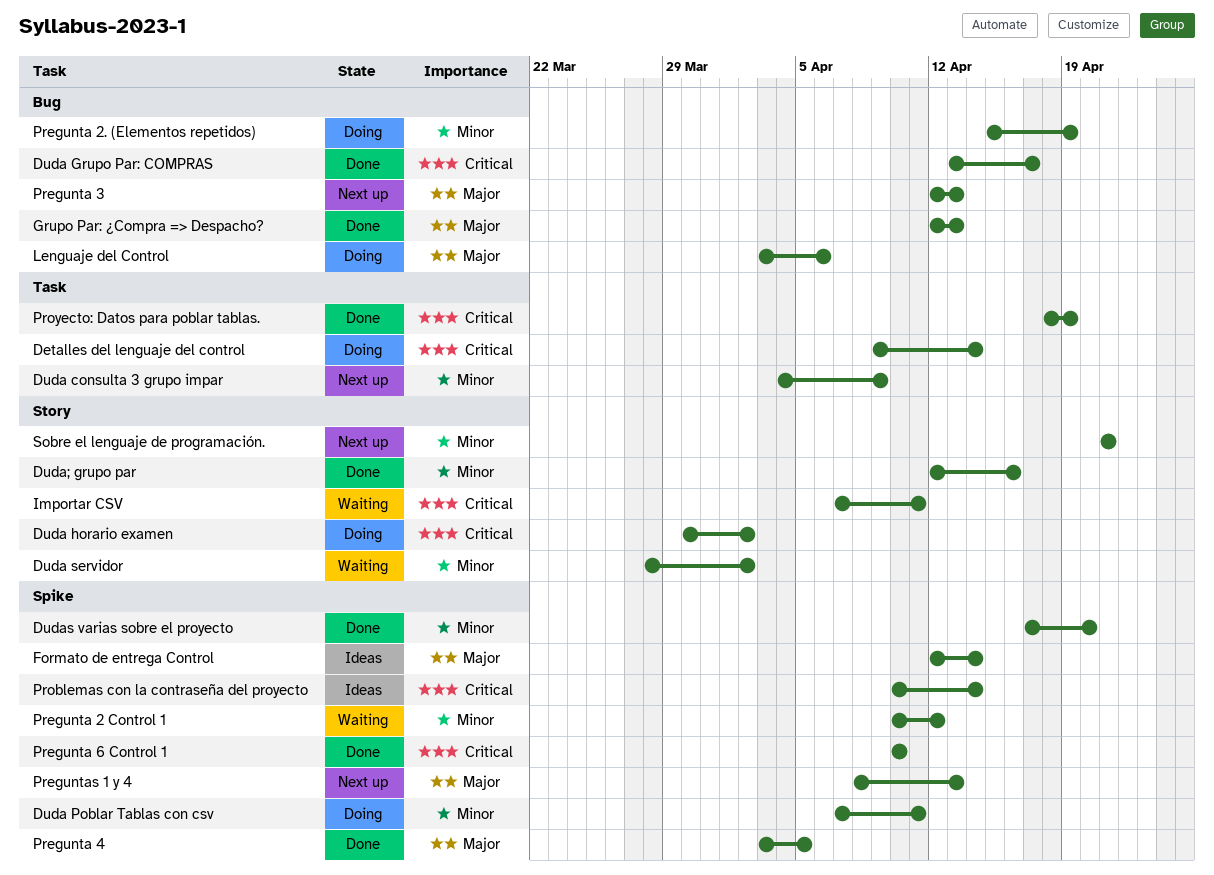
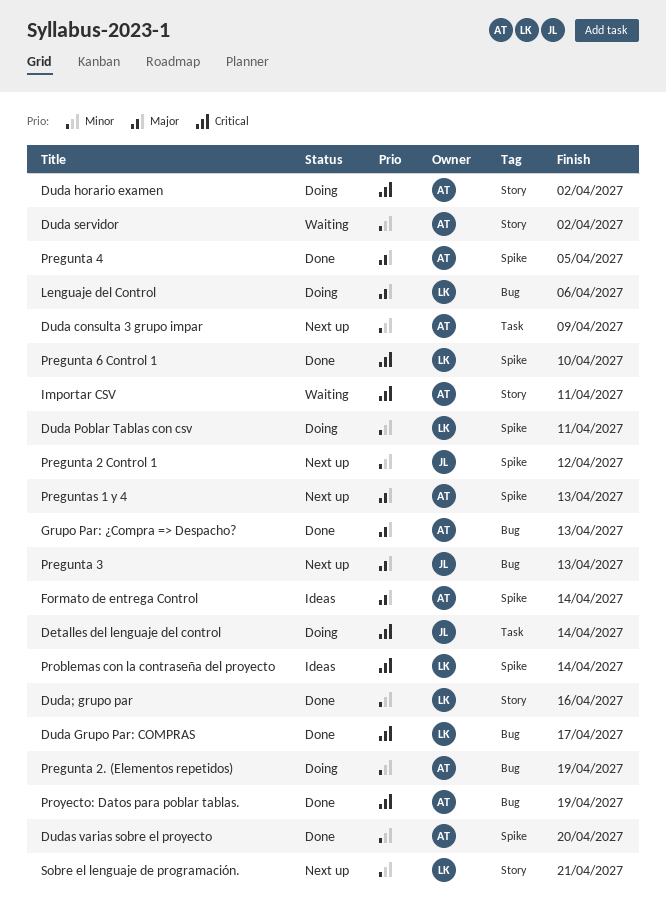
Pregunta 2 Control 1, status: Waiting -> Next up
Proyecto: Datos para poblar tablas., label: Task -> Bug

